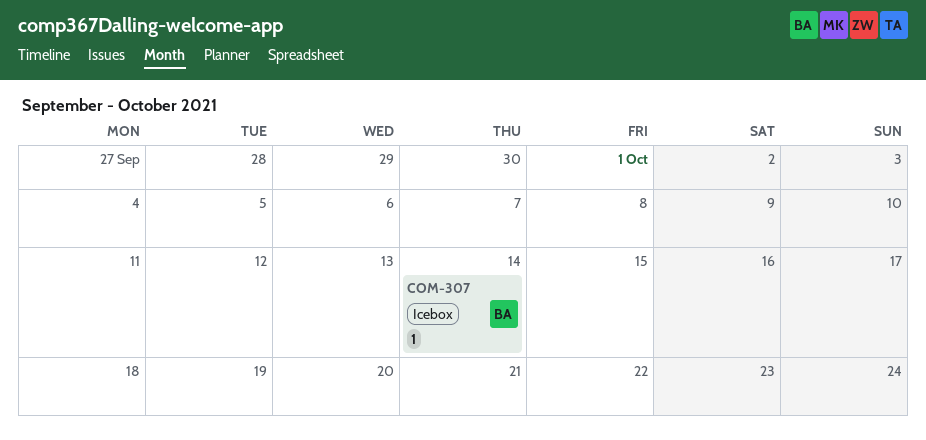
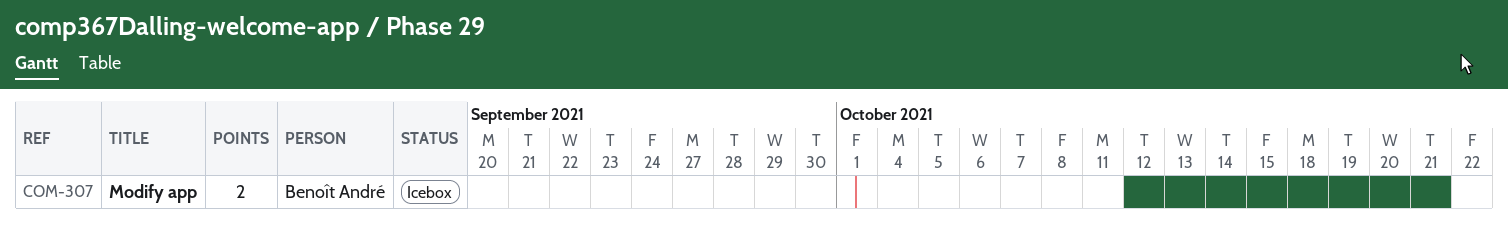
COM-307, estimate: 1 -> 2
COM-307, due: Oct 14 -> Oct 21

